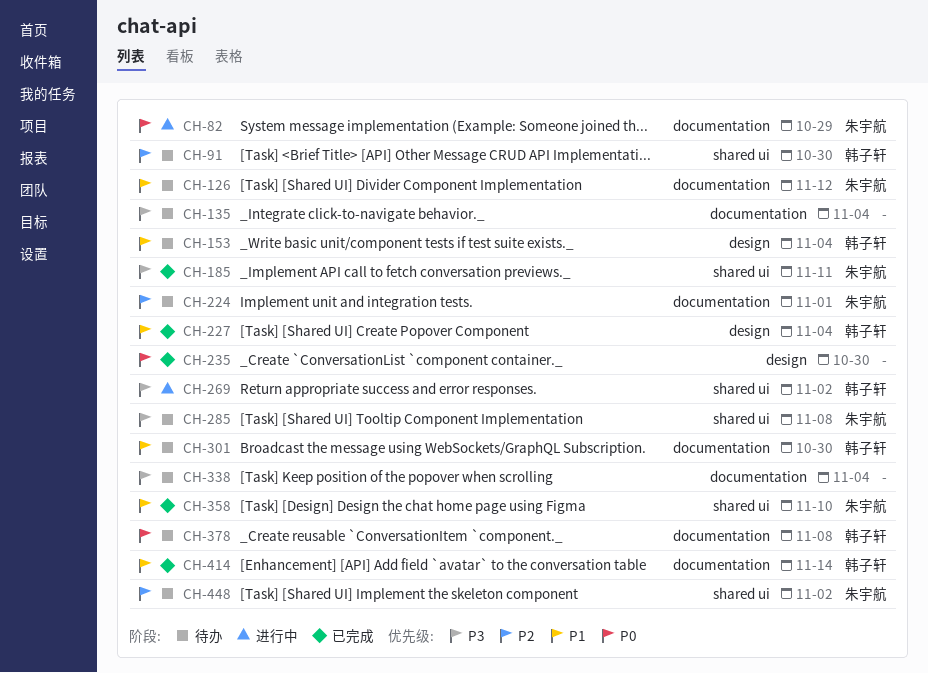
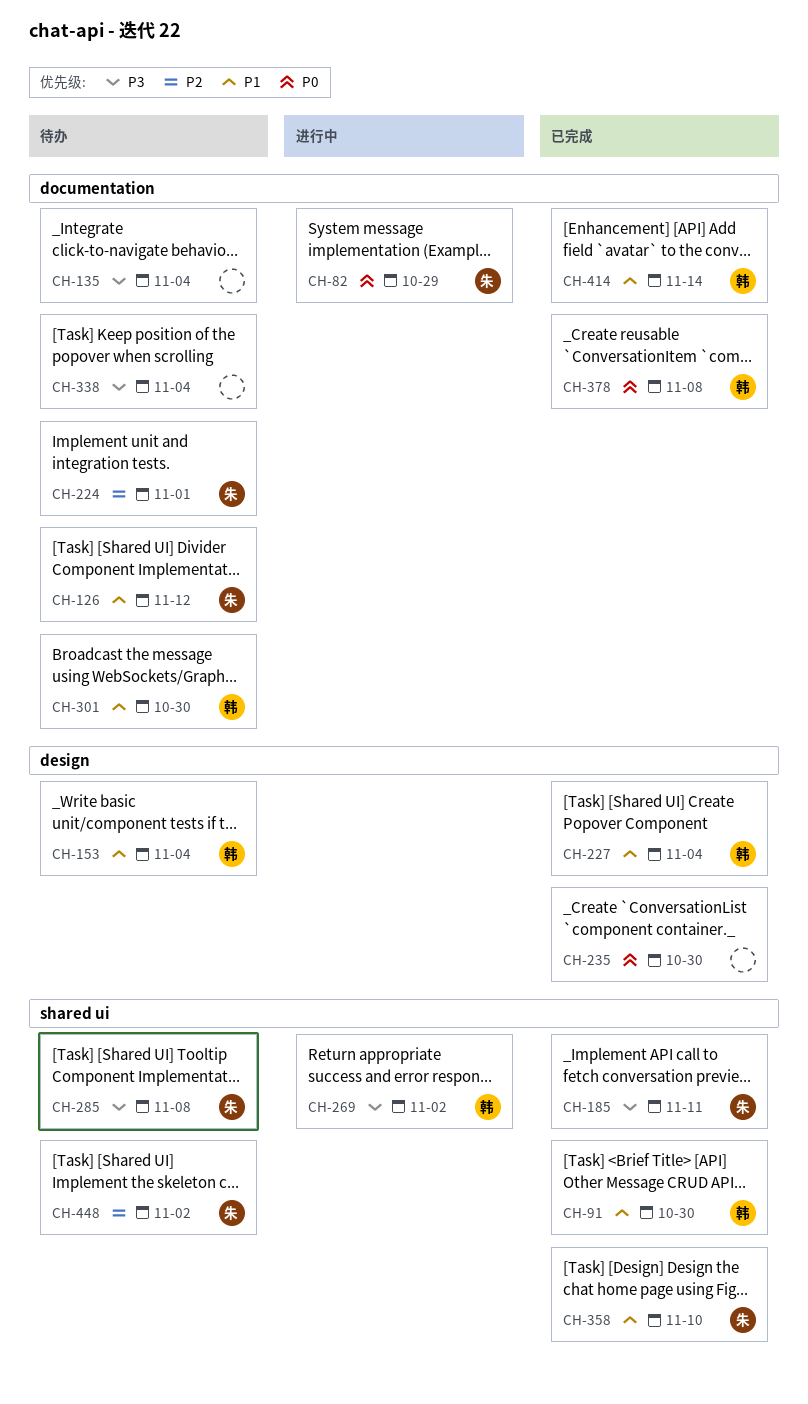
CH-91, status: 待办 -> 已完成
CH-91, priority: P2 -> P1
CH-378, status: 待办 -> 已完成

